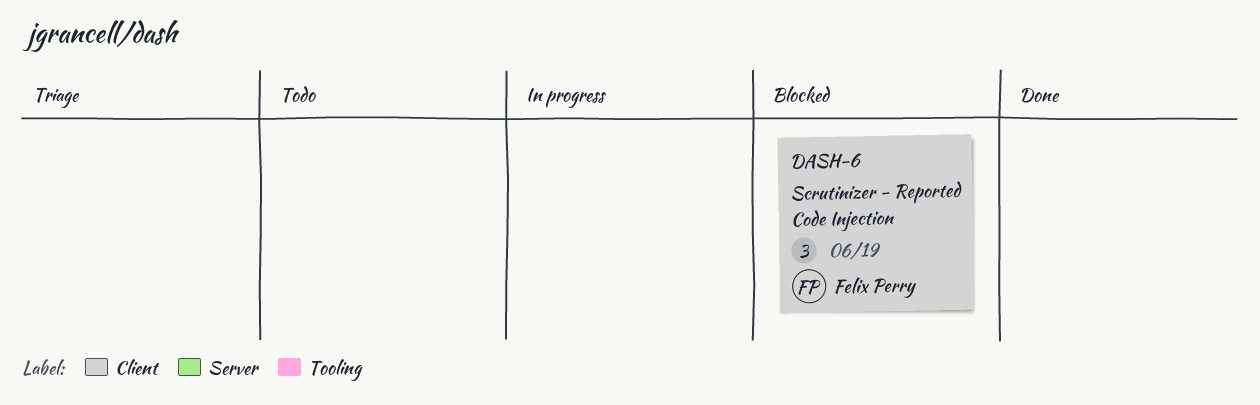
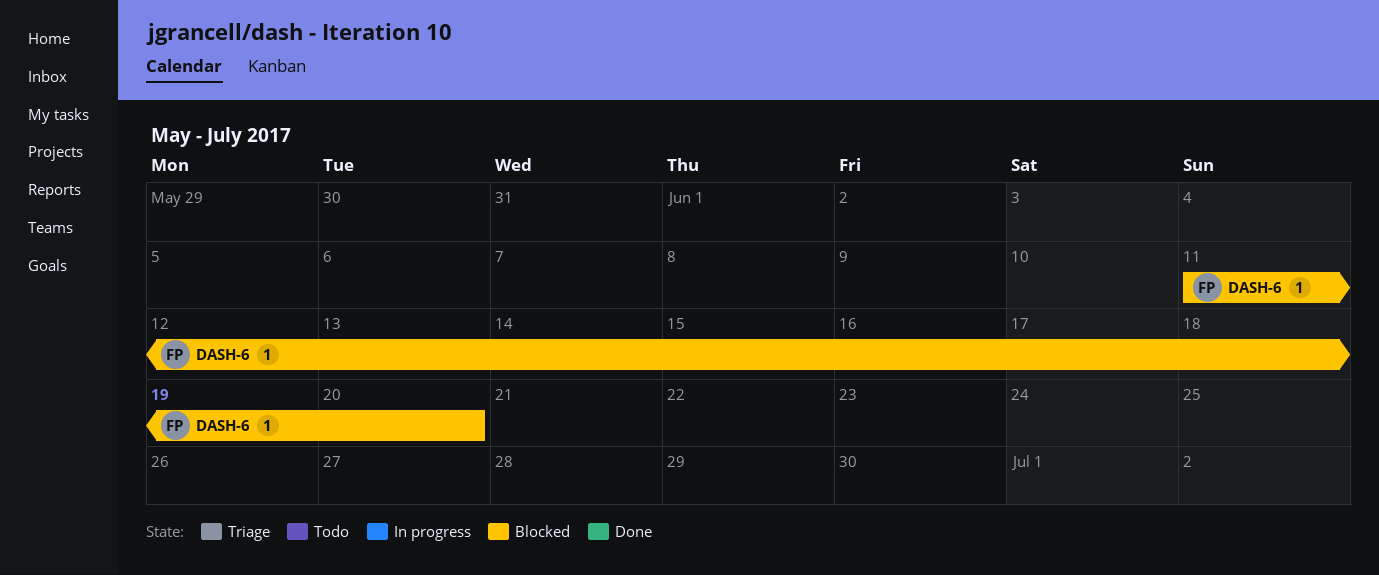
DASH-6, estimate: 3 -> 1
DASH-6, due: Jun 19 -> Jun 20

